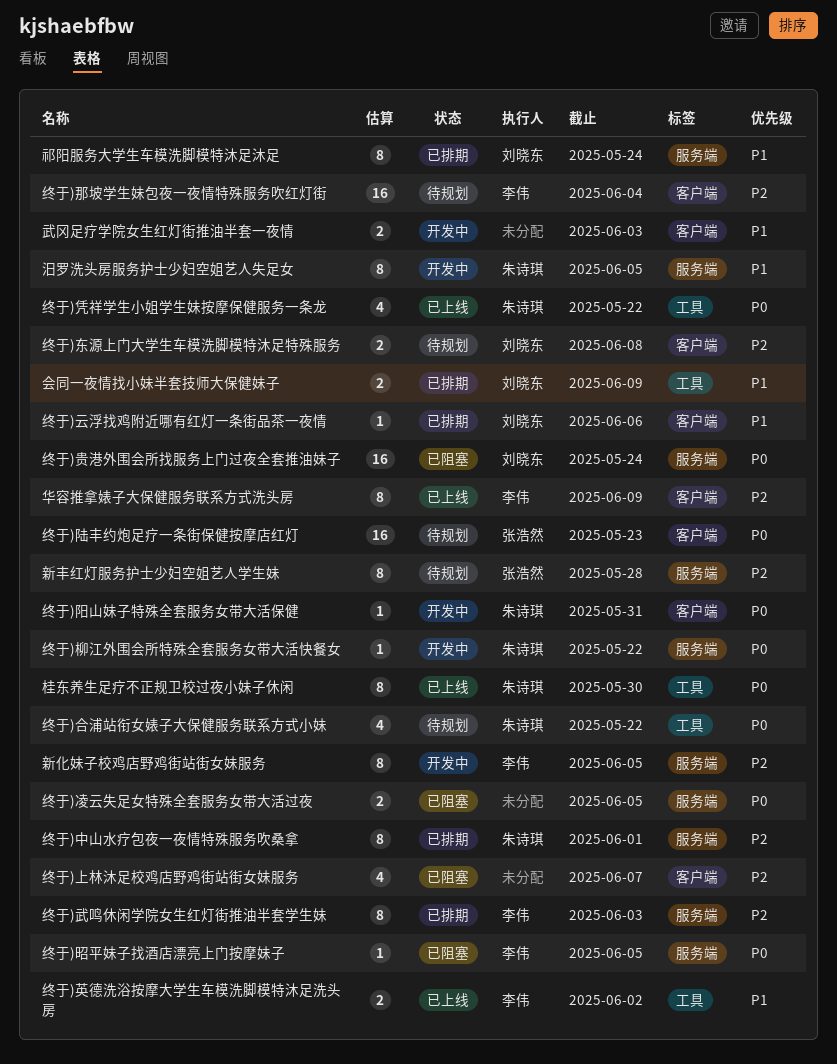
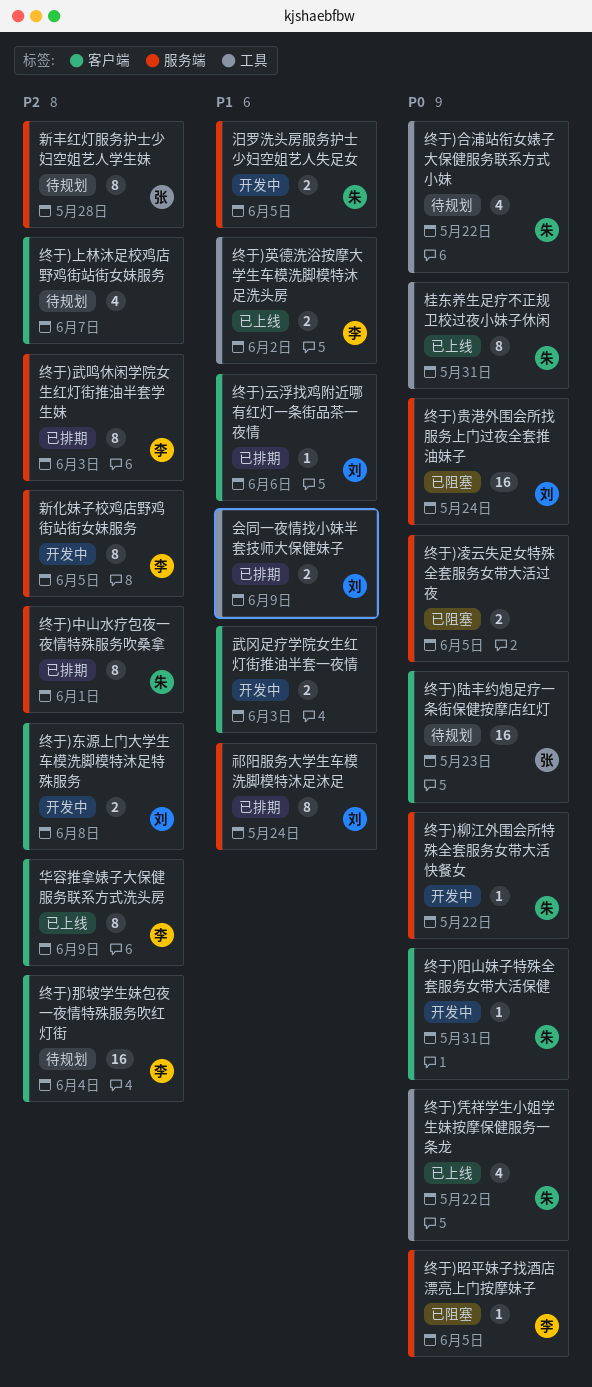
桂东养生足疗不正规卫校过夜小妹子休闲, due: May 30 -> May 31
汨罗洗头房服务护士少妇空姐艺人失足女, estimate: 8 -> 2
终于)上林沐足校鸡店野鸡街站街女妹服务, status: 已阻塞 -> 待规划
终于)东源上门大学生车模洗脚模特沐足特殊服务, status: 待规划 -> 开发中

